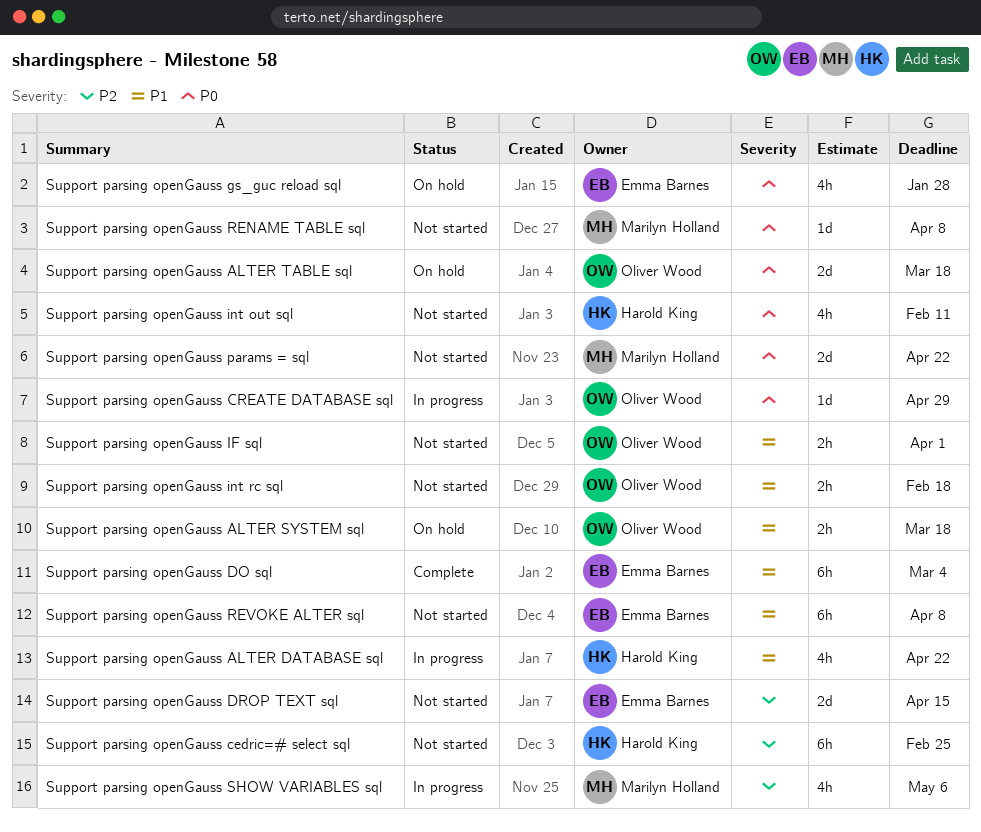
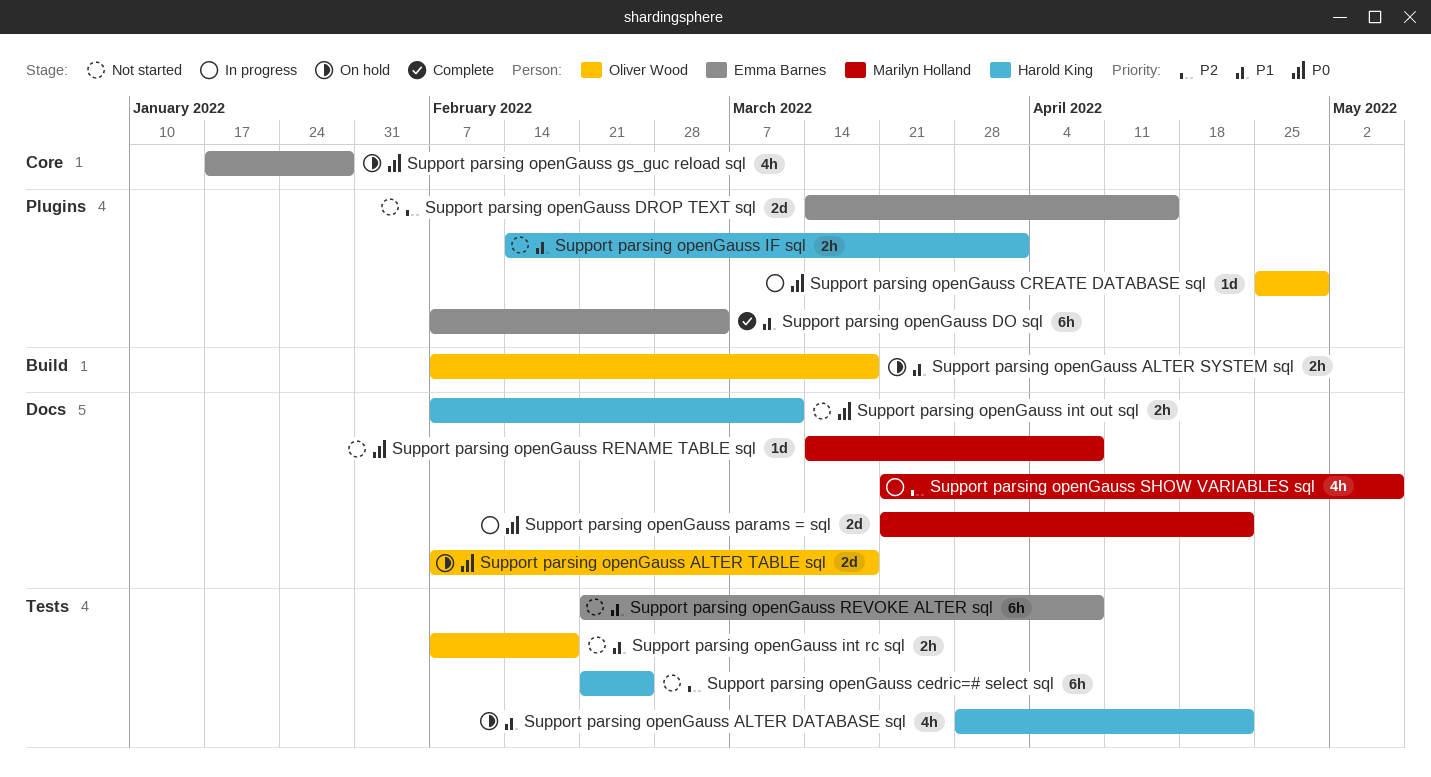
Support parsing openGauss ALTER DATABASE sql, status: In progress -> On hold
Support parsing openGauss IF sql, owner: Oliver Wood -> Harold King
Support parsing openGauss int out sql, estimate: 4h -> 2h
Support parsing openGauss int out sql, due: Feb 11 -> Mar 11
Support parsing openGauss params = sql, status: Not started -> In progress

